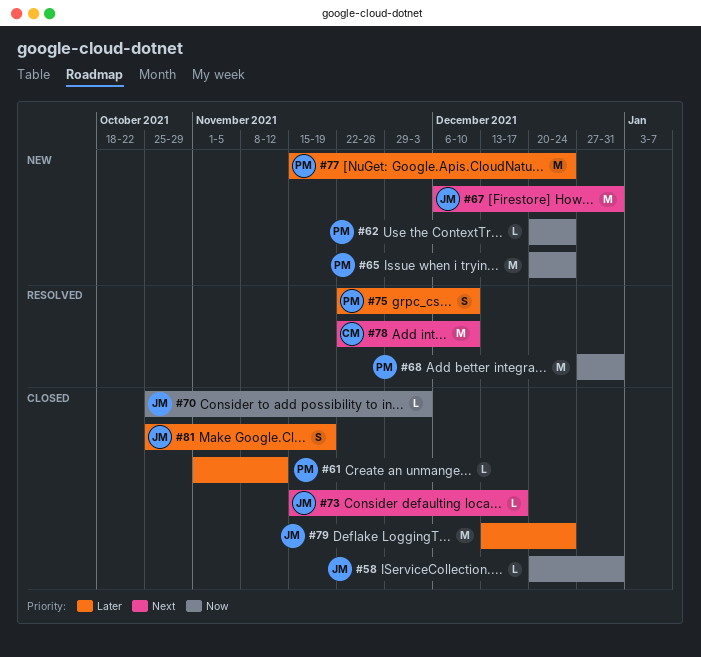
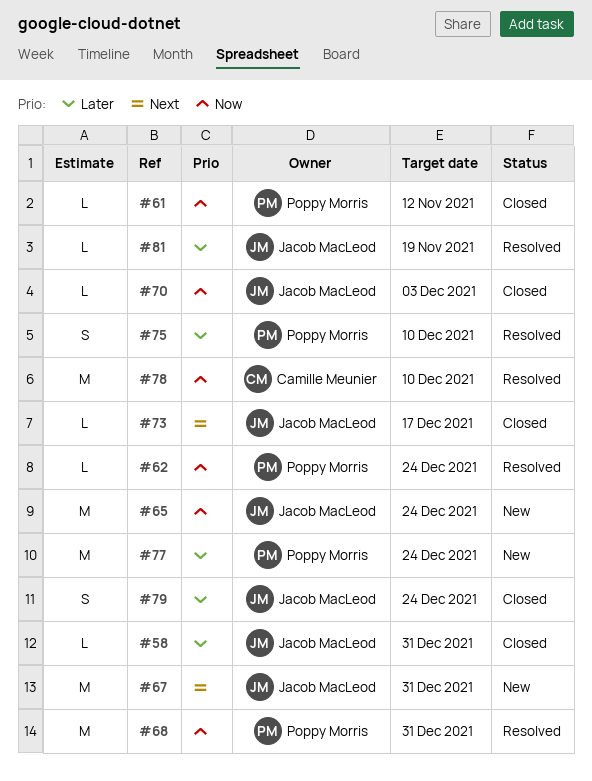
#58, priority: Now -> Later
#61, priority: Later -> Now
#62, status: New -> Resolved
#65, owner: Poppy Morris -> Jacob MacLeod
#78, priority: Next -> Now
#79, estimate: M -> S
#81, status: Closed -> Resolved
#81, estimate: S -> L

